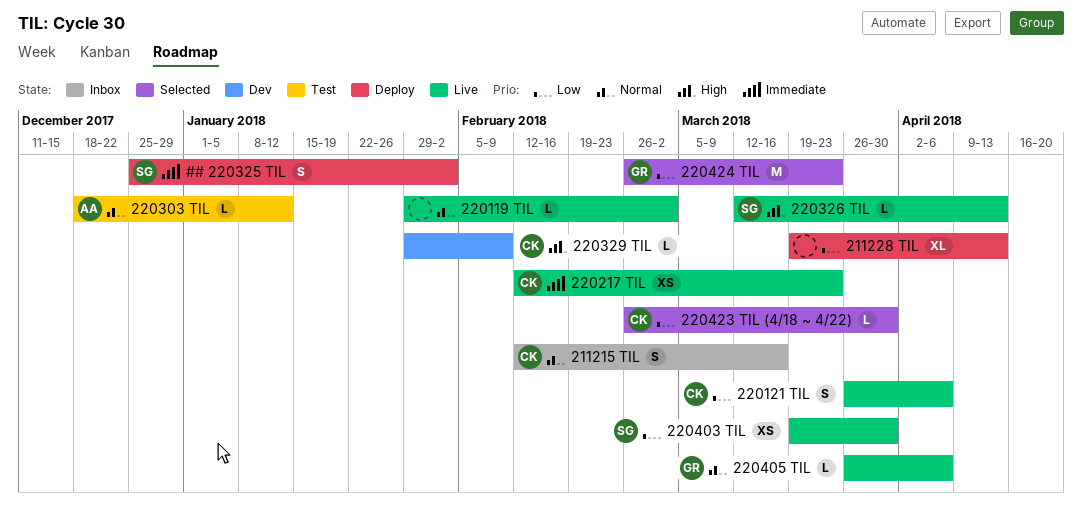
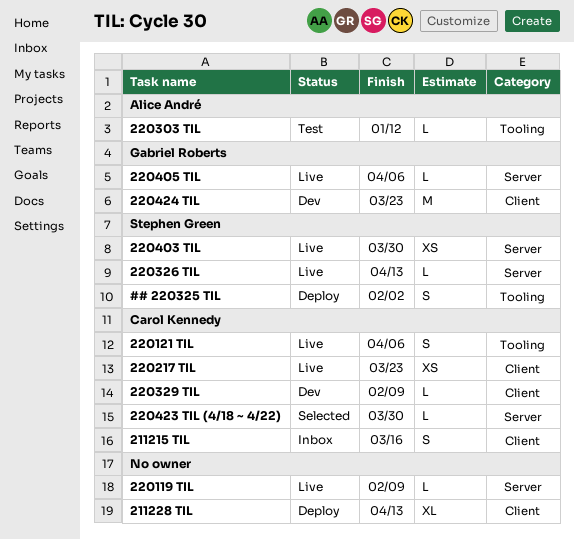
220119 TIL, due: Mar 2 -> Feb 9
220424 TIL, status: Selected -> Dev

